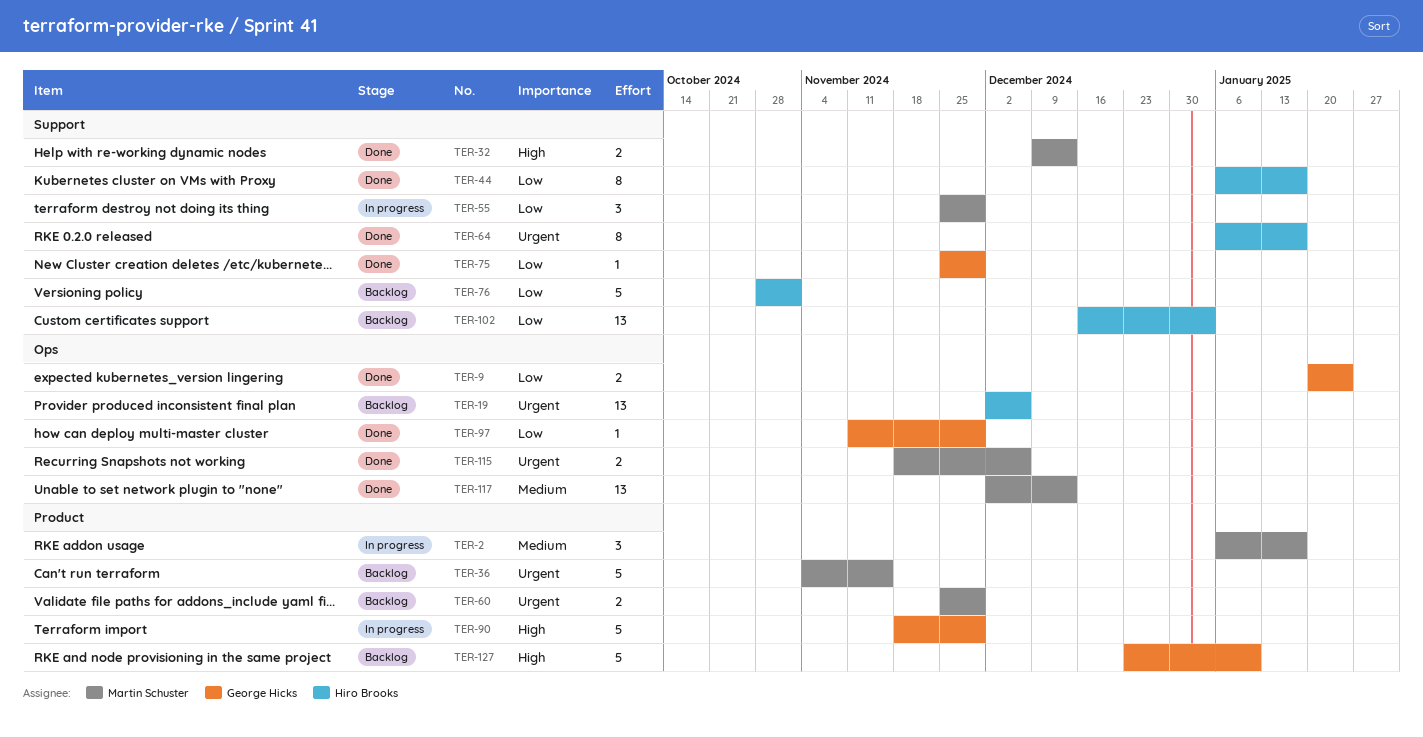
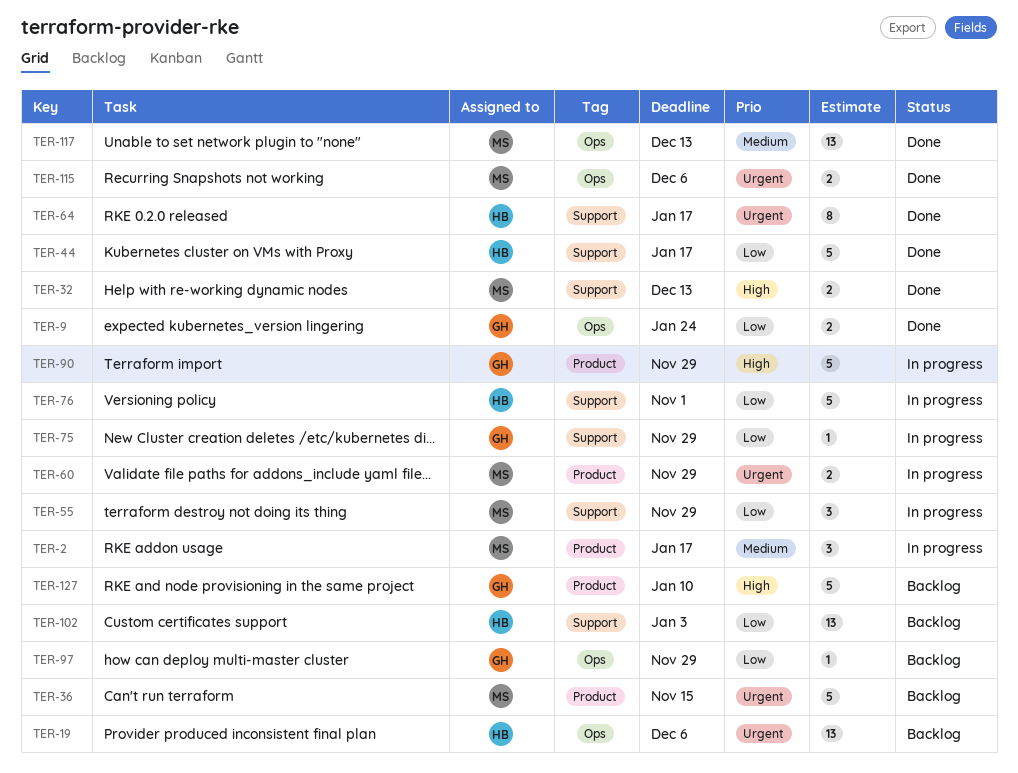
TER-44, estimate: 8 -> 5
TER-60, status: Backlog -> In progress
TER-75, status: Done -> In progress
TER-76, status: Backlog -> In progress
TER-97, status: Done -> Backlog

